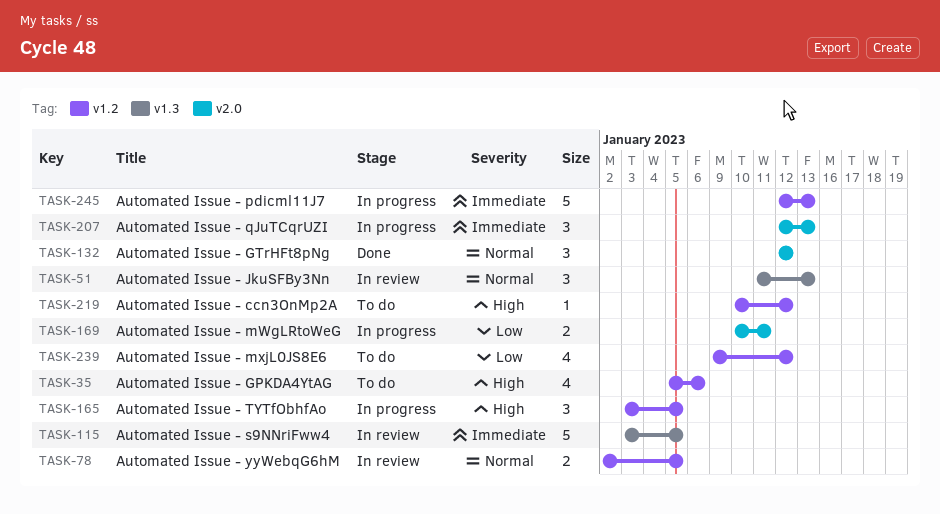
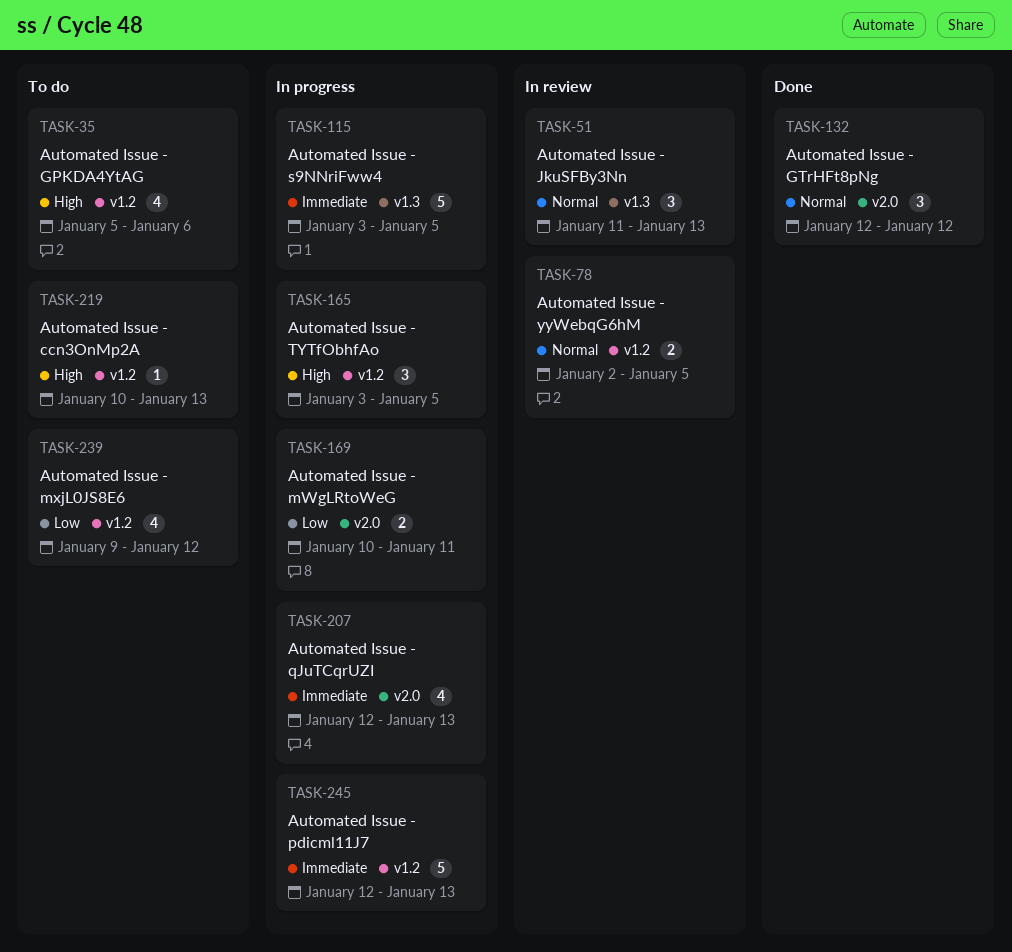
TASK-115, status: In review -> In progress
TASK-207, estimate: 3 -> 4
TASK-219, due: Jan 12 -> Jan 13

